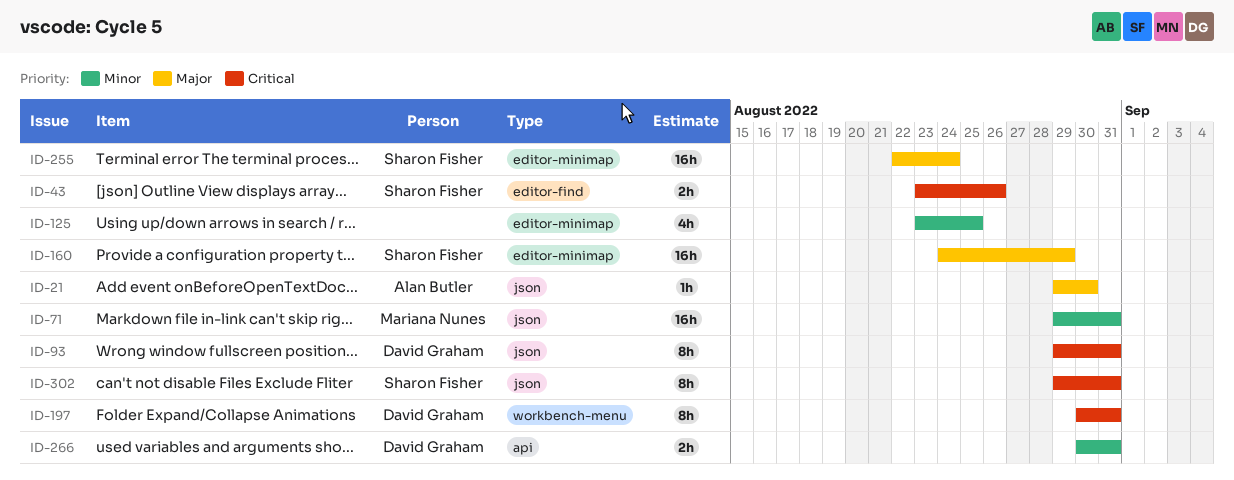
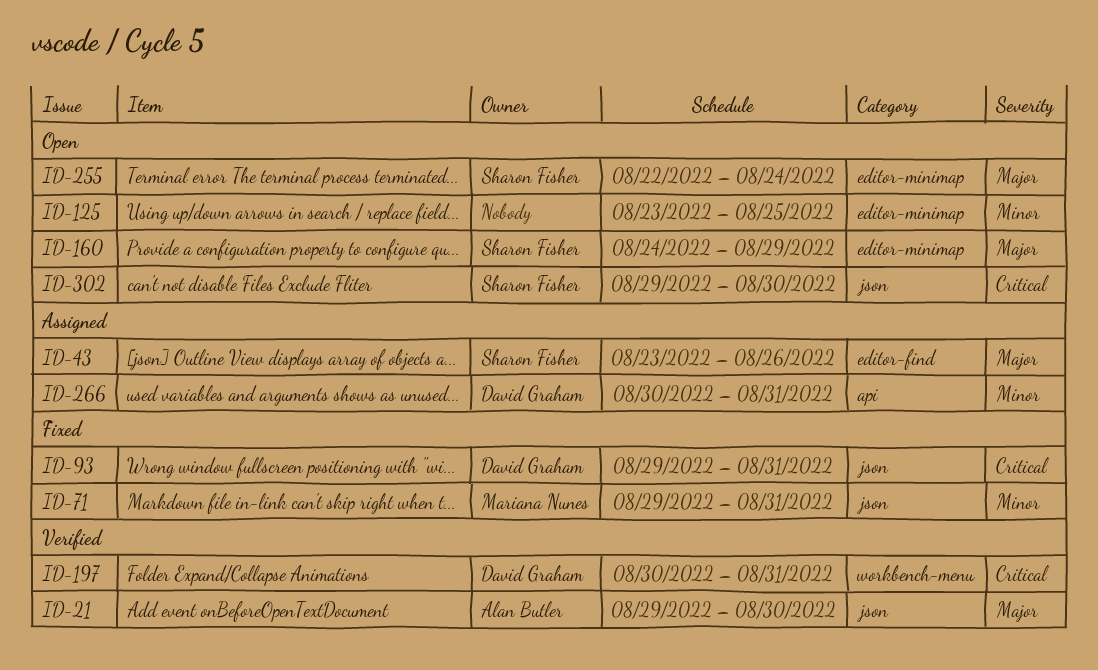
ID-43, priority: Critical -> Major
ID-302, due: Aug 31 -> Aug 30

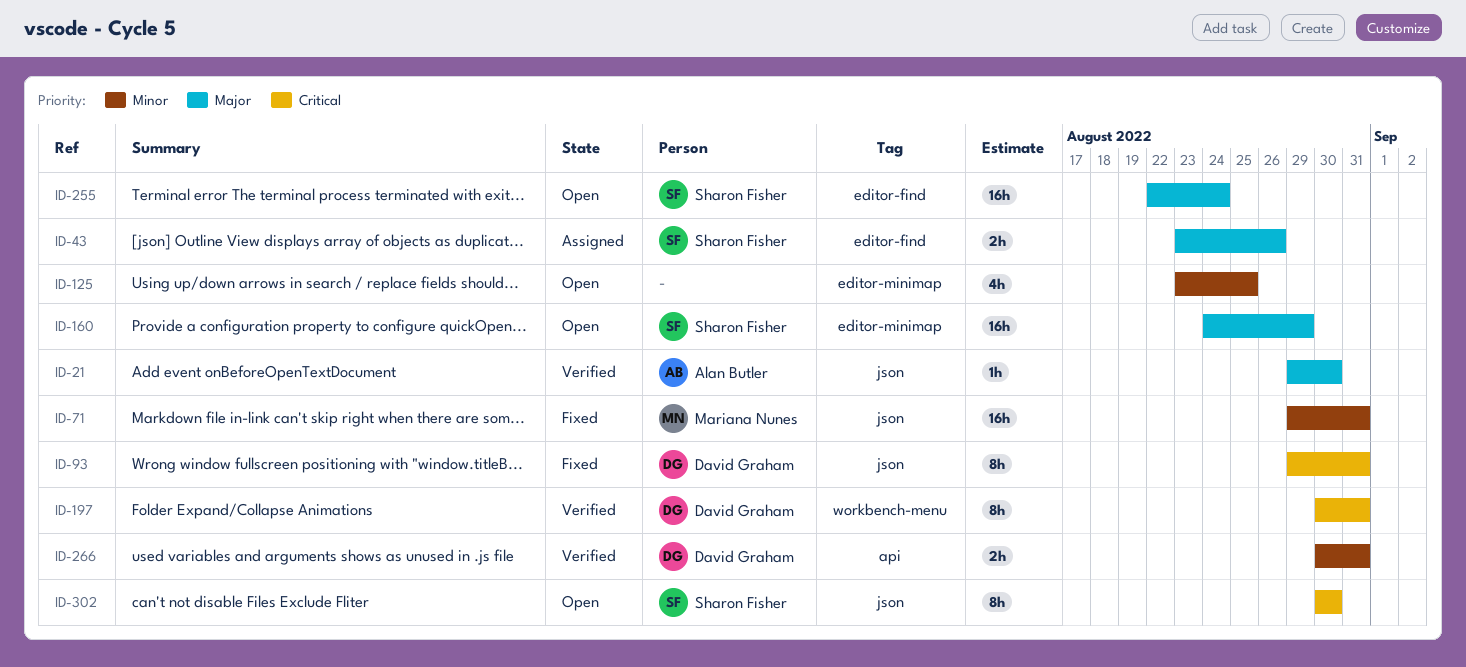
ID-255, label: editor-minimap -> editor-find
ID-266, status: Assigned -> Verified
ID-302, start: Aug 29 -> Aug 30

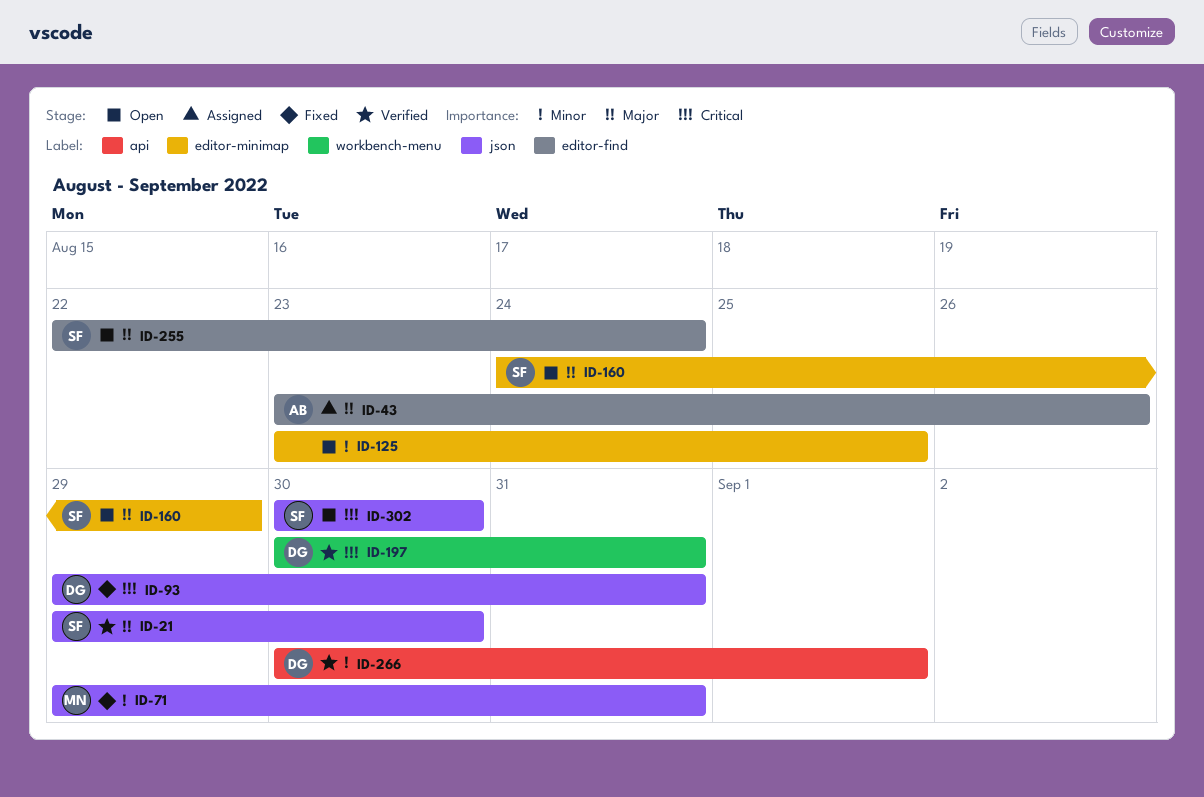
ID-21, owner: Alan Butler -> Sharon Fisher
ID-43, owner: Sharon Fisher -> Alan Butler
ID-266, due: Aug 31 -> Sep 1

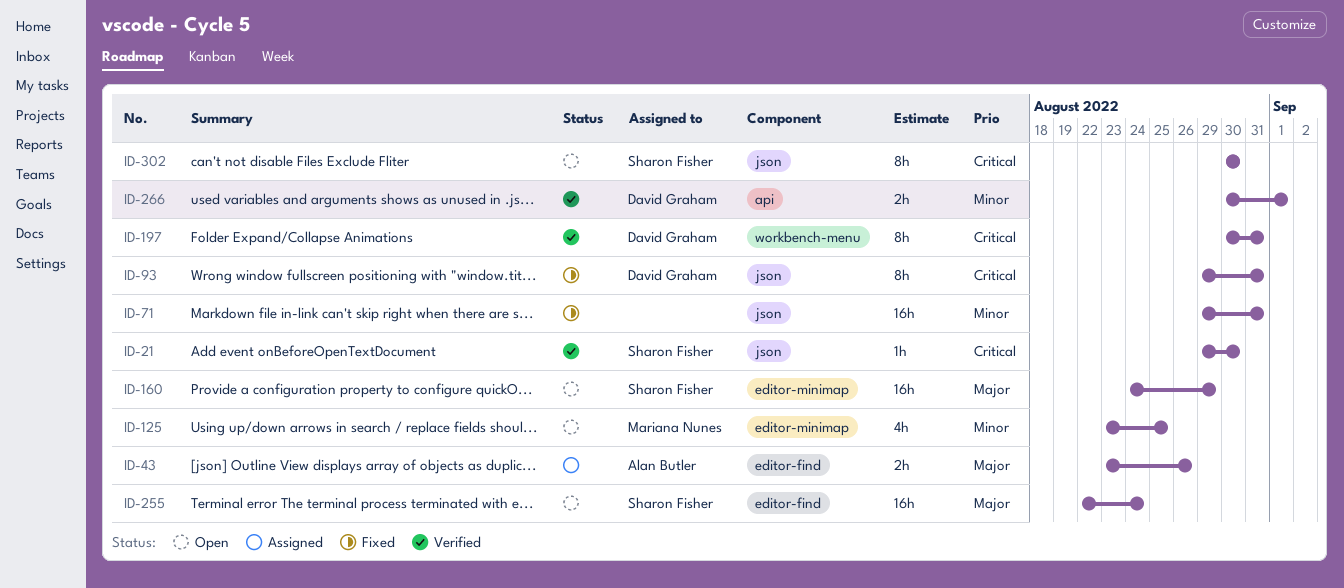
ID-21, priority: Major -> Critical
ID-71, owner: Mariana Nunes -> none
ID-125, owner: none -> Mariana Nunes

